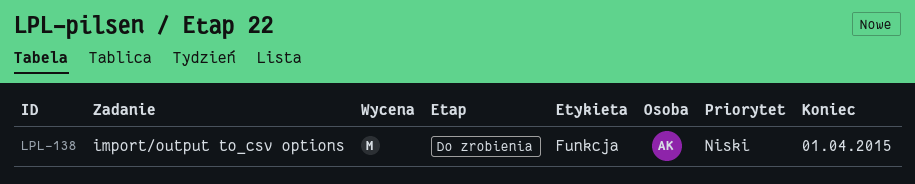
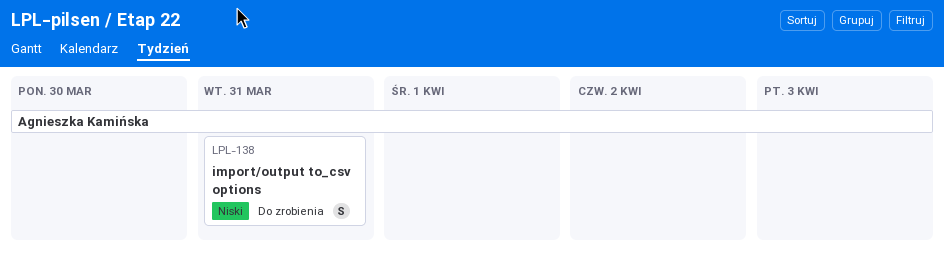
LPL-138, estimate: M -> S
LPL-138, due: Apr 1 -> Mar 31

